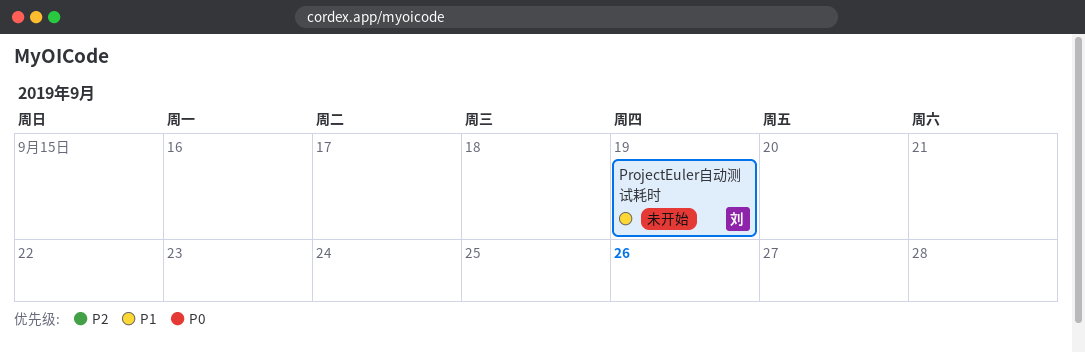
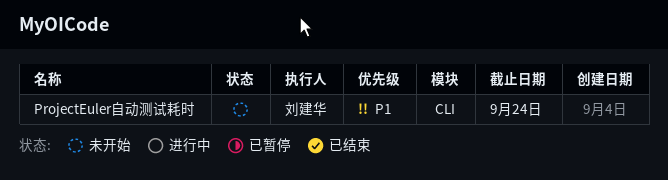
ProjectEuler自动测试耗时, due: Sep 19 -> Sep 24

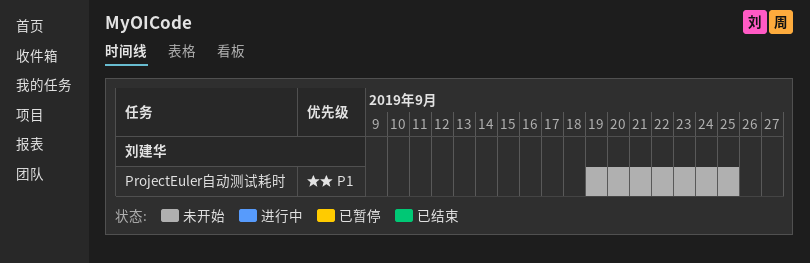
ProjectEuler自动测试耗时, due: Sep 24 -> Sep 25

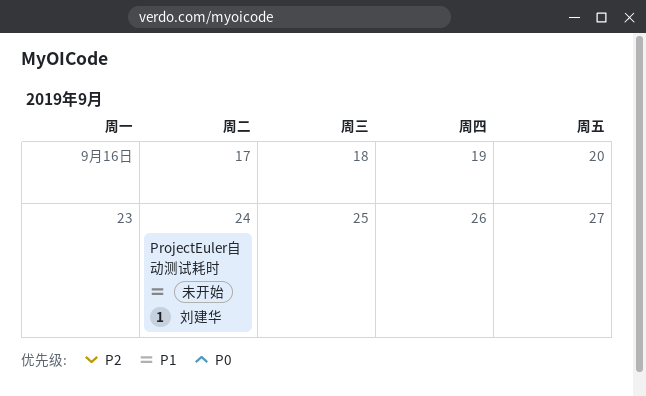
ProjectEuler自动测试耗时, due: Sep 25 -> Sep 24

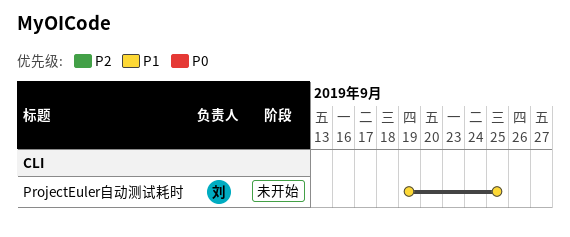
ProjectEuler自动测试耗时, due: Sep 24 -> Sep 25

